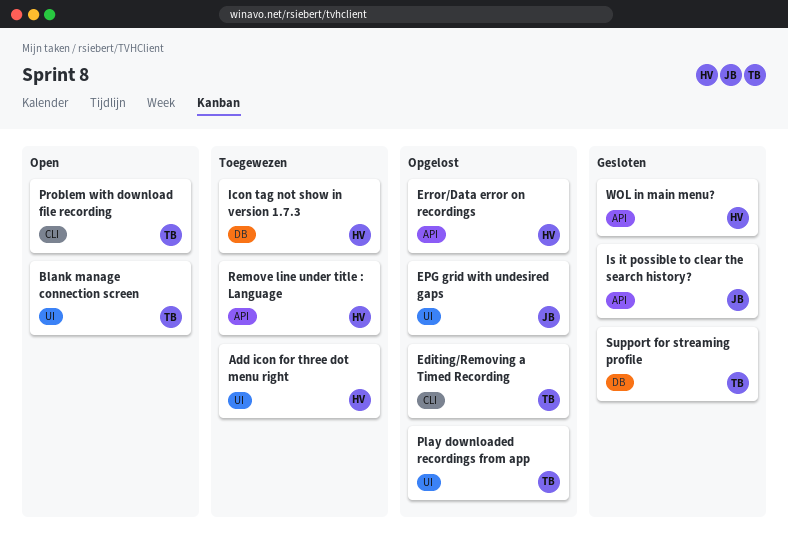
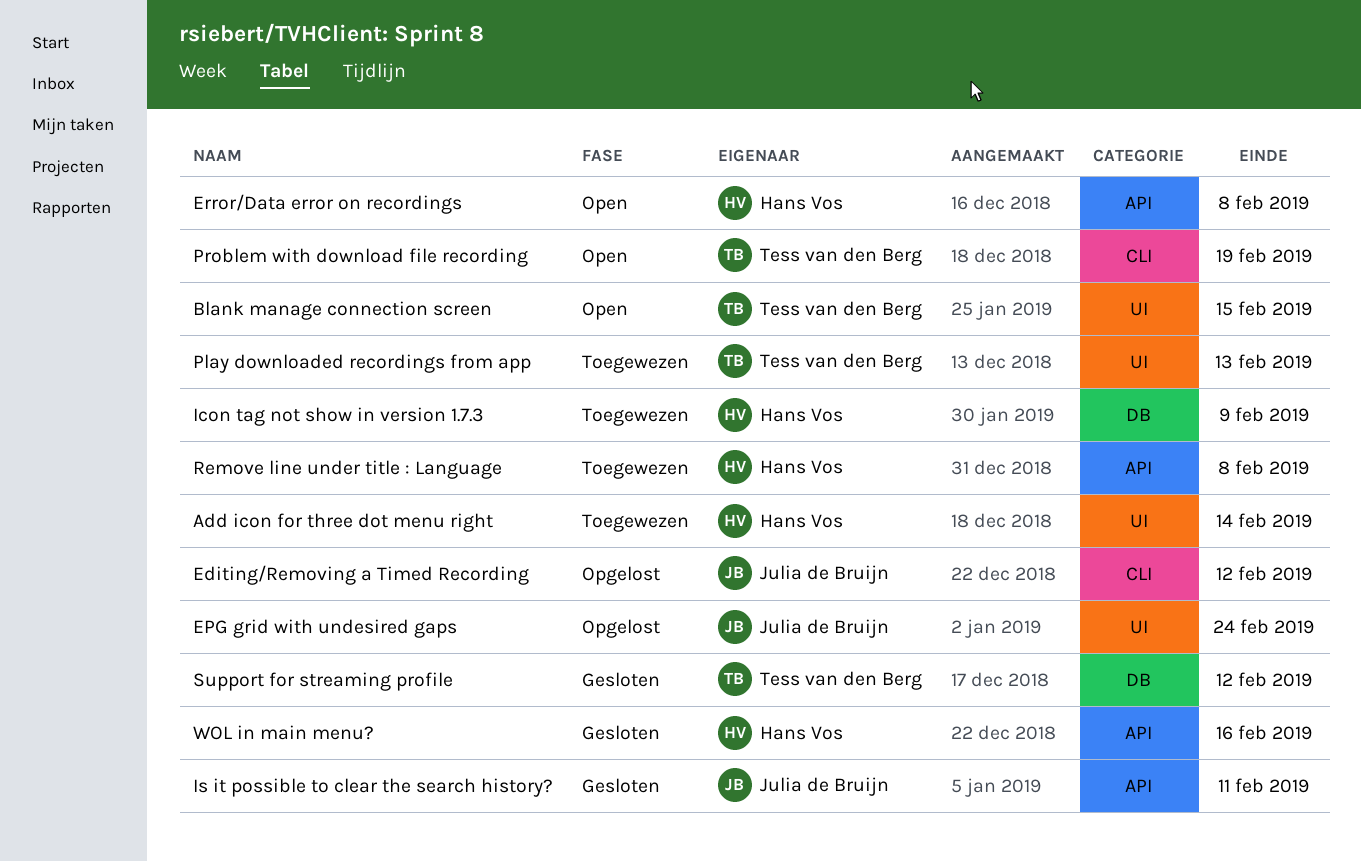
Editing/Removing a Timed Recording, owner: Tess van den Berg -> Julia de Bruijn
Error/Data error on recordings, status: Opgelost -> Open
Play downloaded recordings from app, status: Opgelost -> Toegewezen

